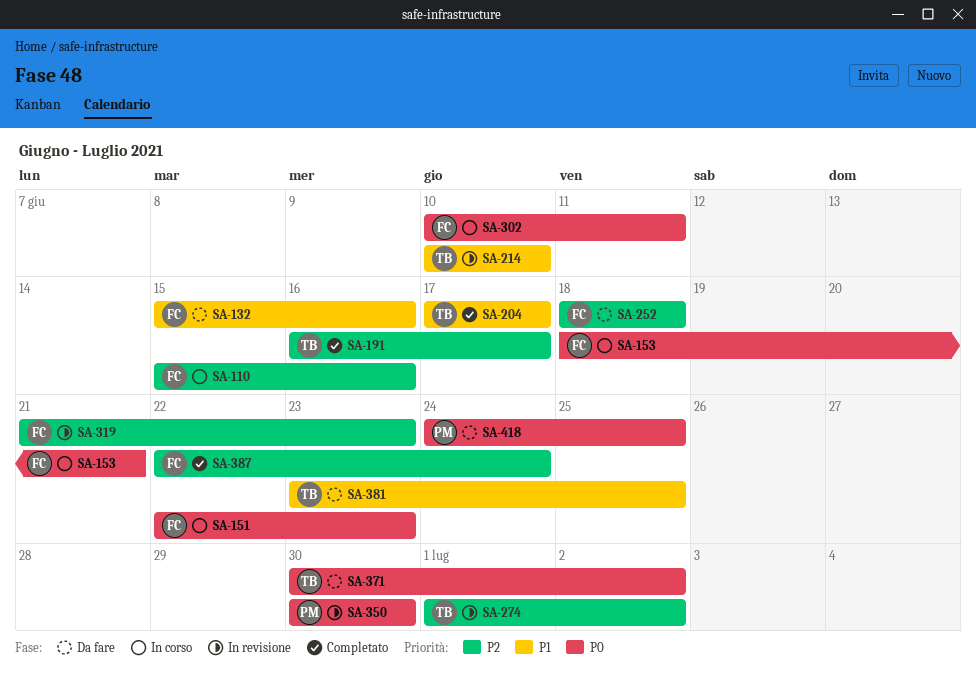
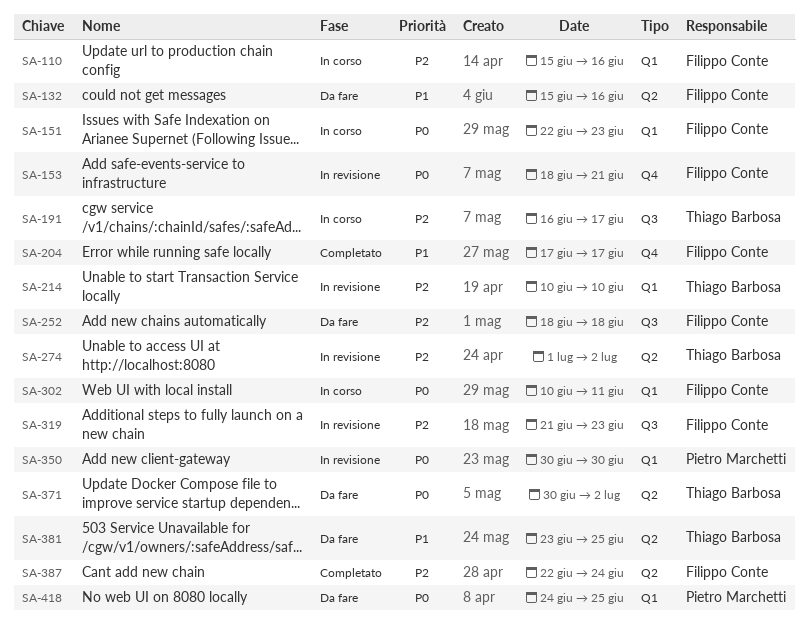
SA-153, status: In corso -> In revisione
SA-191, status: Completato -> In corso
SA-204, owner: Thiago Barbosa -> Filippo Conte
SA-214, priority: P1 -> P2

